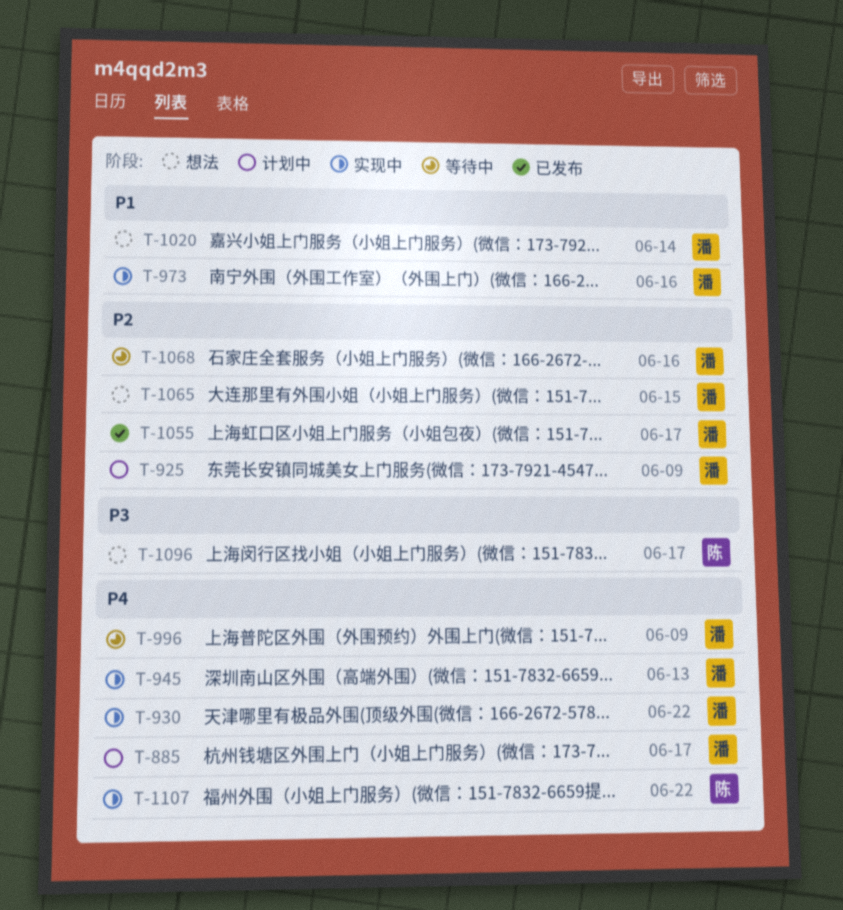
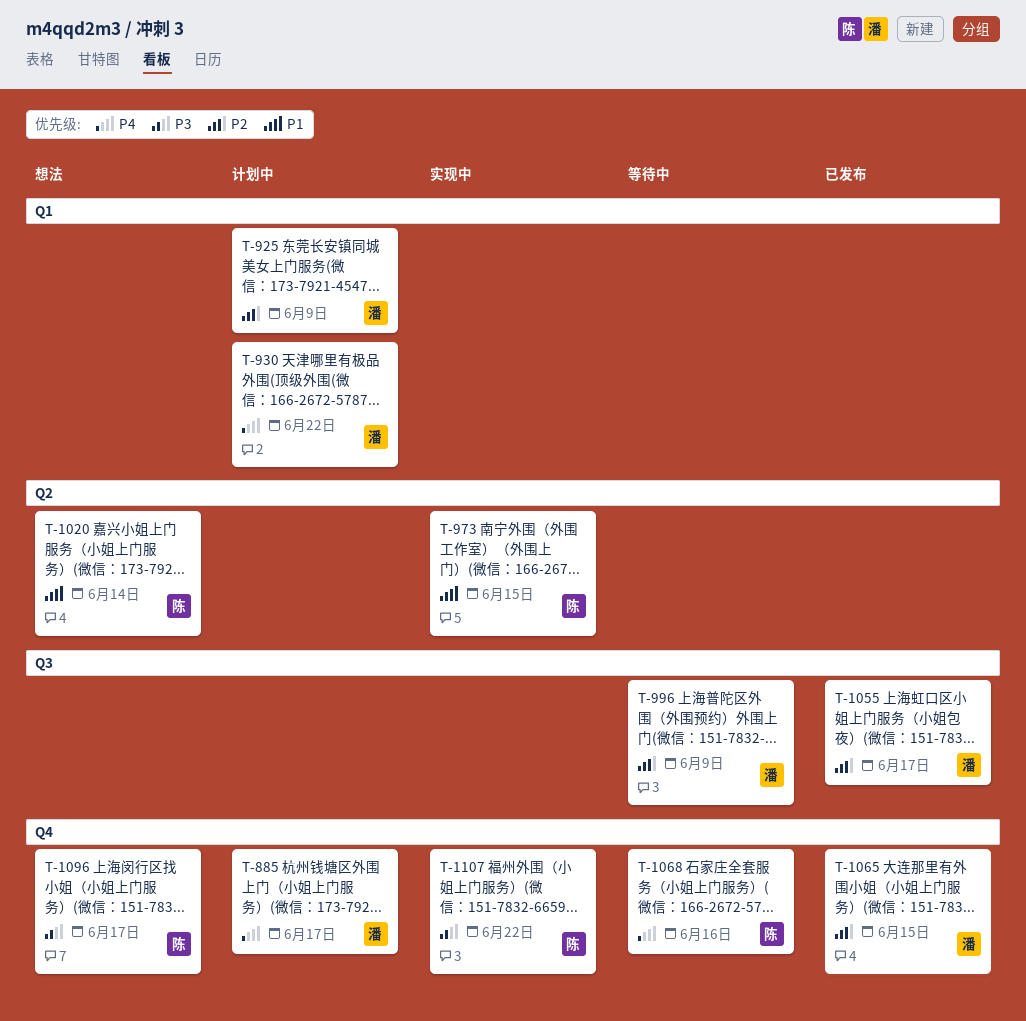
T-930, status: 实现中 -> 计划中
T-945: present -> none
T-973, owner: 潘 -> 陈
T-973, due: Jun 16 -> Jun 15
T-996, priority: P4 -> P2
T-1020, owner: 潘 -> 陈
T-1065, status: 想法 -> 已发布
T-1068, owner: 潘 -> 陈
T-1068, priority: P2 -> P4
T-1107, priority: P4 -> P3

